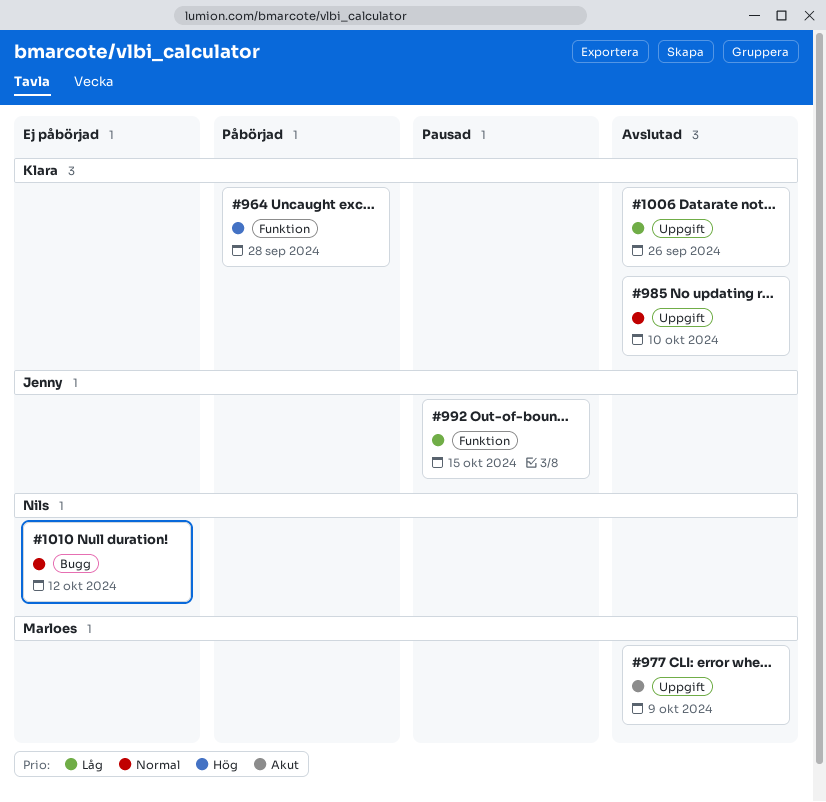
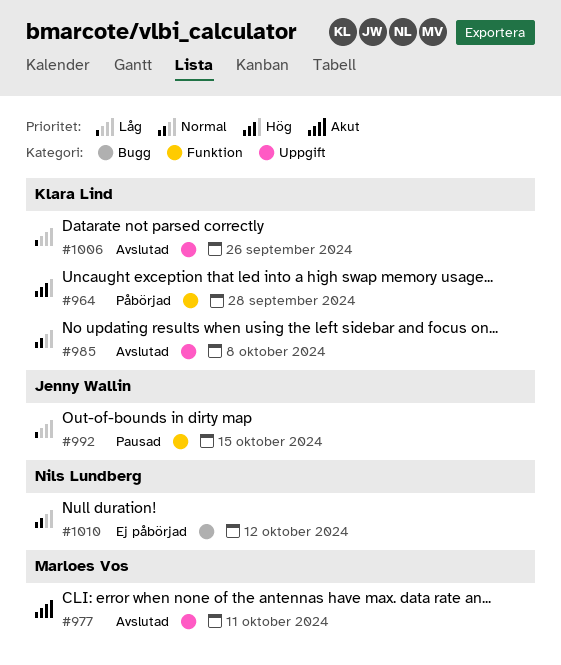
#977, due: Oct 9 -> Oct 11
#985, due: Oct 10 -> Oct 8

